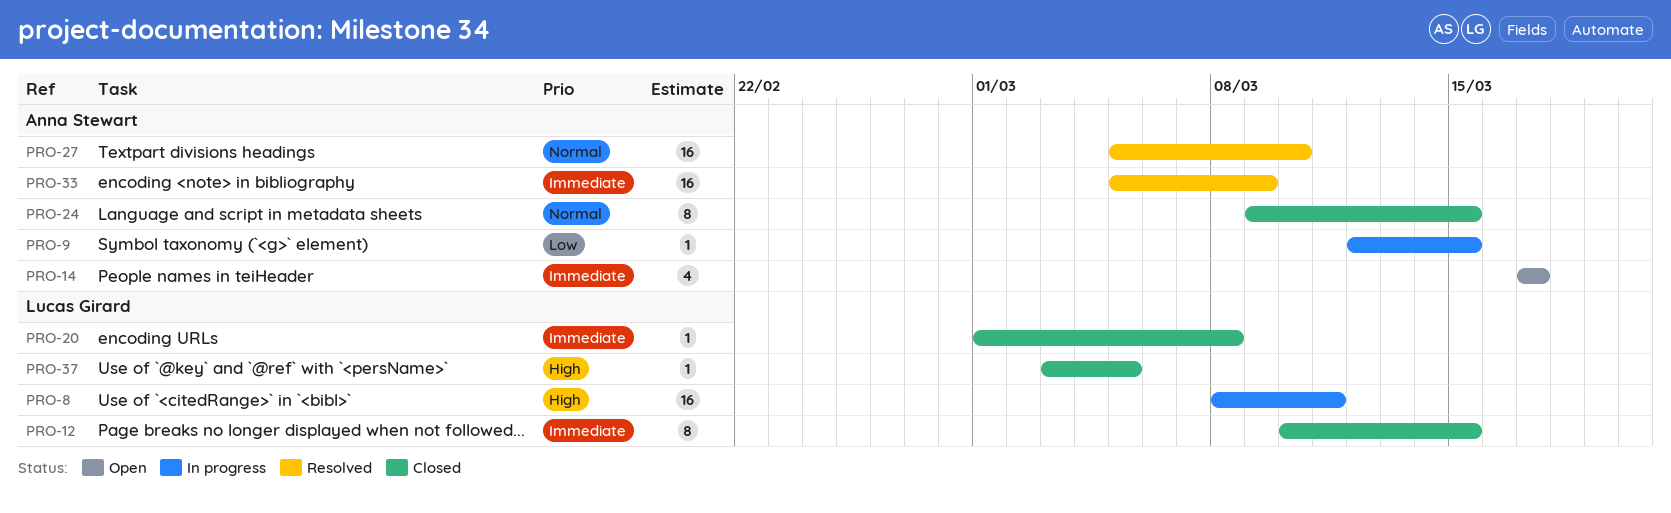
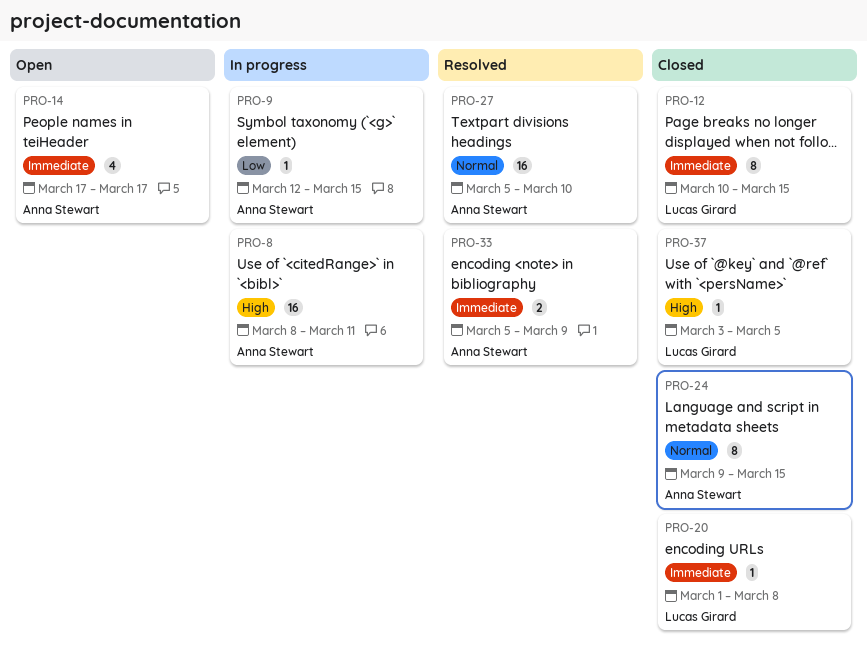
PRO-8, owner: Lucas Girard -> Anna Stewart
PRO-33, estimate: 16 -> 2

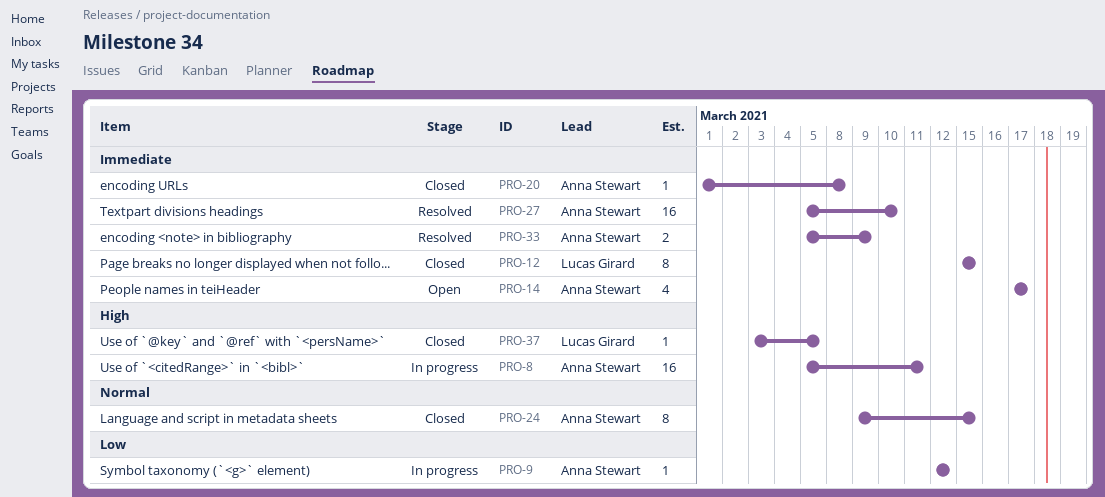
PRO-8, start: Mar 8 -> Mar 5
PRO-9, due: Mar 15 -> Mar 12
PRO-12, start: Mar 10 -> Mar 15
PRO-20, owner: Lucas Girard -> Anna Stewart
PRO-27, priority: Normal -> Immediate

